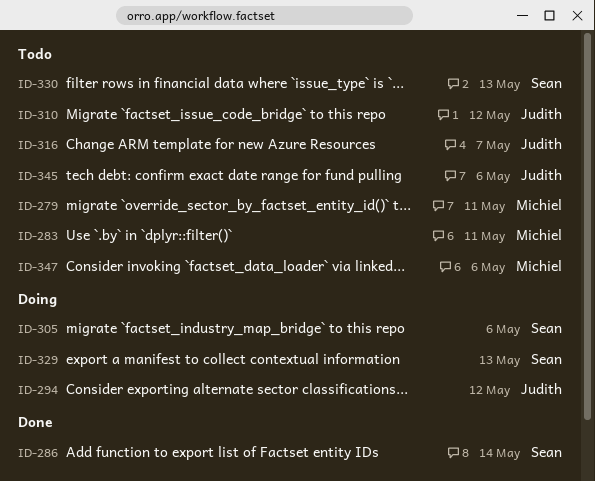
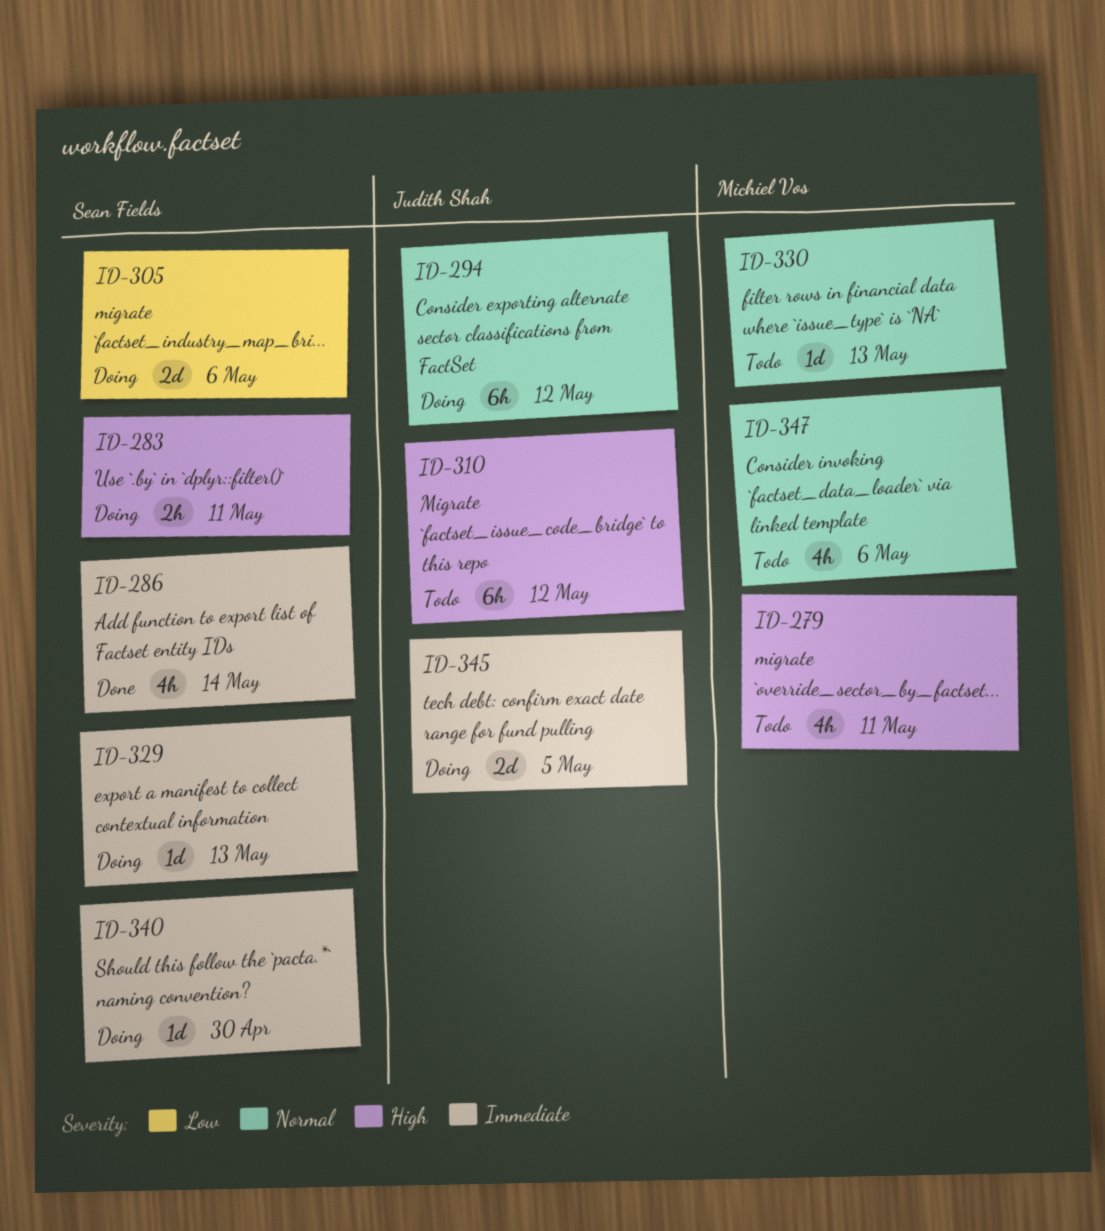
ID-283, status: Todo -> Doing
ID-283, owner: Michiel Vos -> Sean Fields
ID-316: present -> none
ID-330, owner: Sean Fields -> Michiel Vos
ID-340: none -> present
ID-345, status: Todo -> Doing
ID-345, due: May 6 -> May 5

